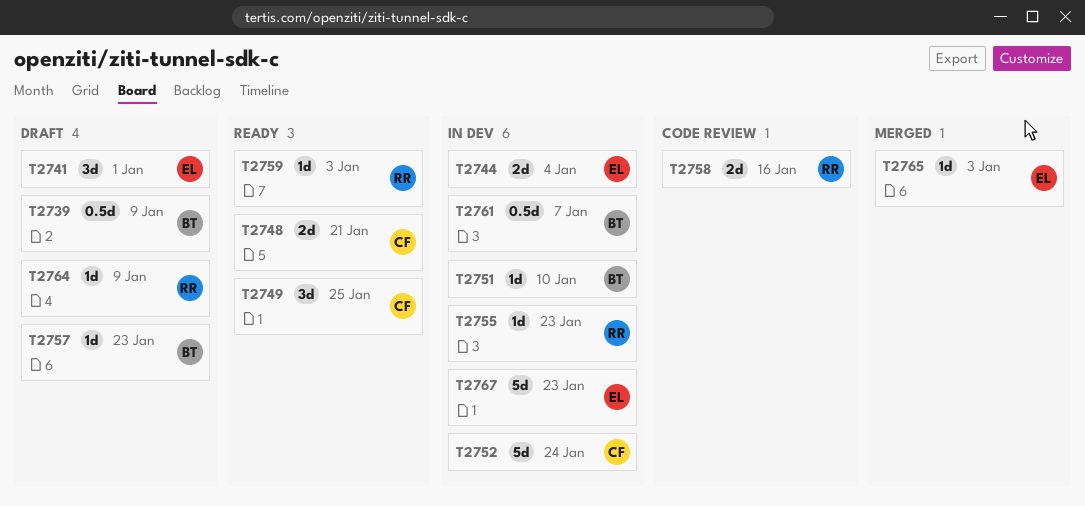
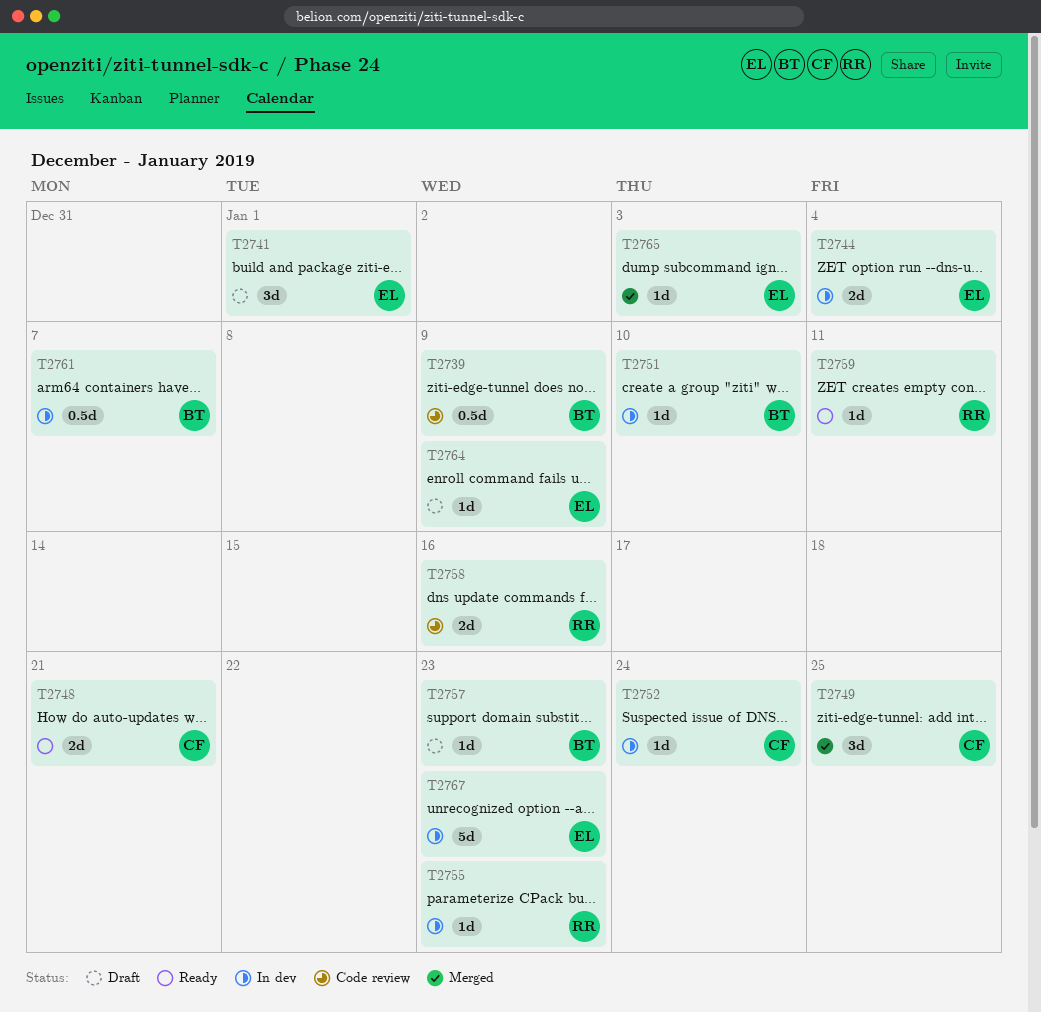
T2739, status: Draft -> Code review
T2749, status: Ready -> Merged
T2752, estimate: 5d -> 1d
T2759, due: Jan 3 -> Jan 11
T2764, owner: RR -> EL

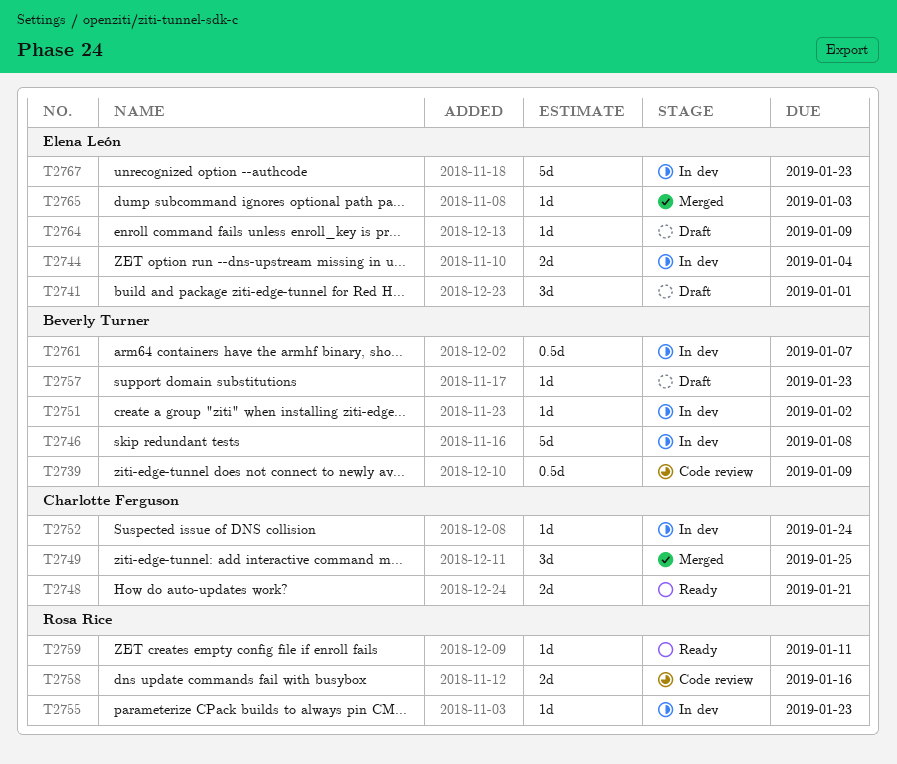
T2746: none -> present
T2751, due: Jan 10 -> Jan 2

